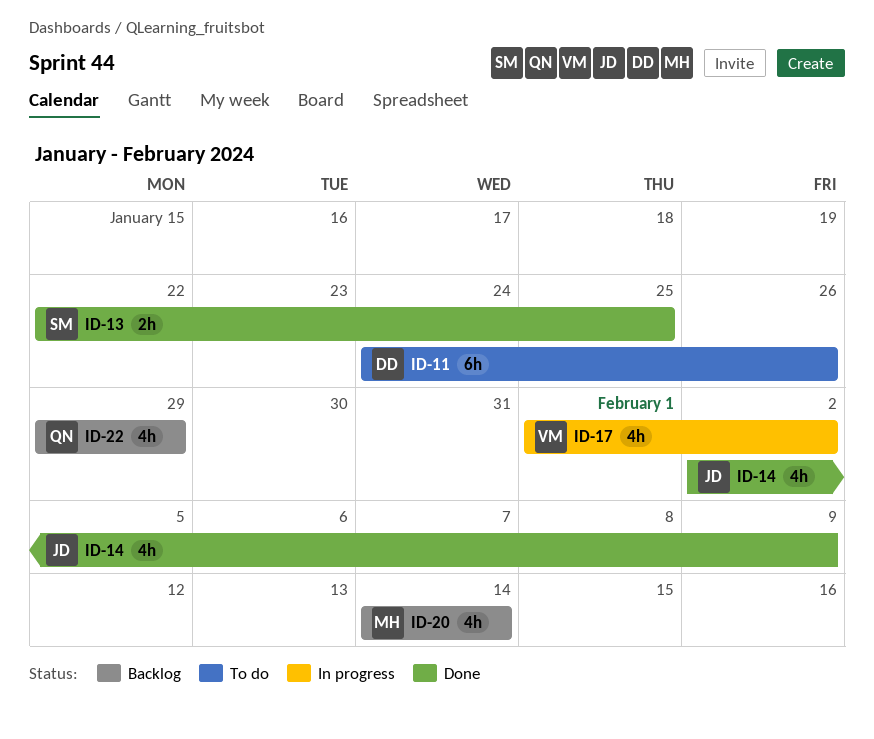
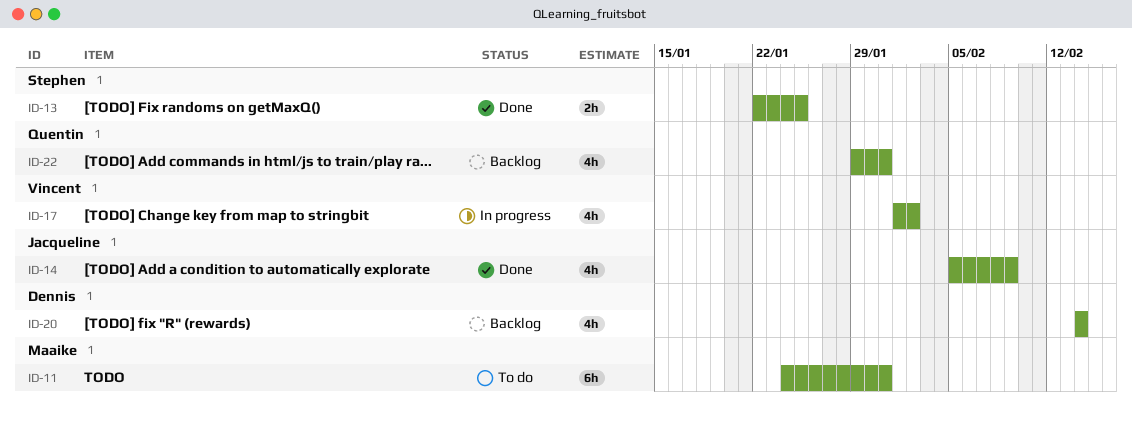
ID-11, owner: Dennis -> Maaike
ID-11, due: Jan 26 -> Jan 31
ID-14, start: Feb 2 -> Feb 5
ID-20, owner: Maaike -> Dennis
ID-22, due: Jan 29 -> Jan 31

